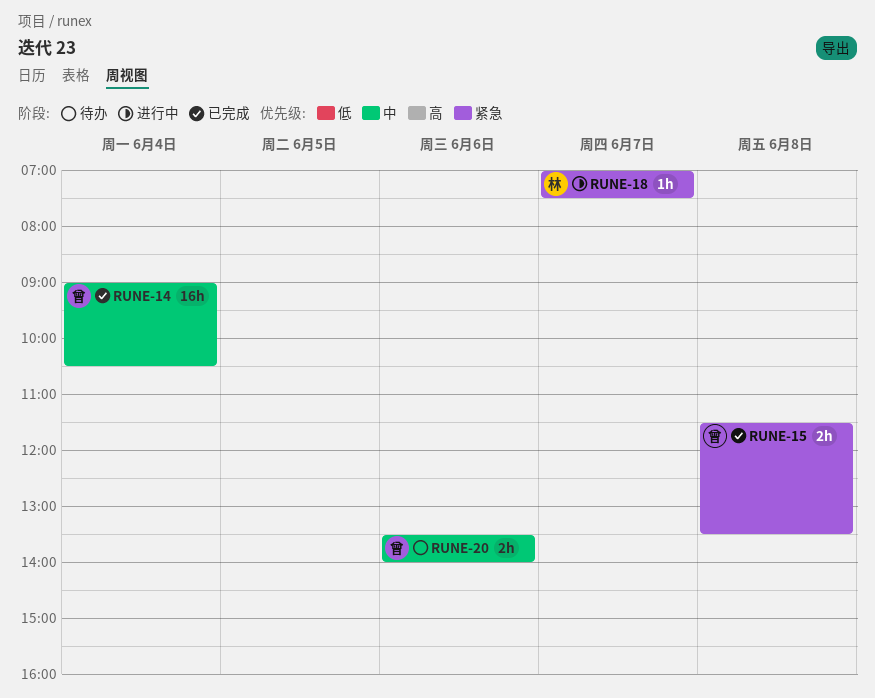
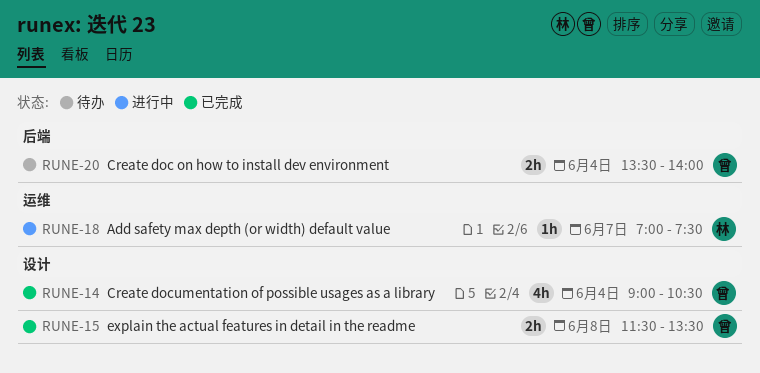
RUNE-14, estimate: 16h -> 4h
RUNE-20, day: Jun 6 -> Jun 4

